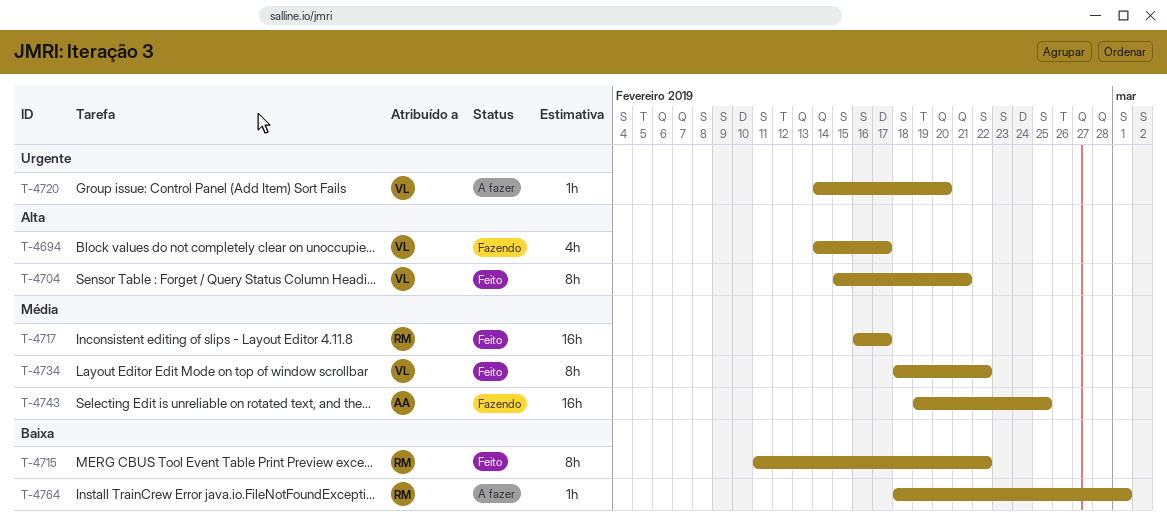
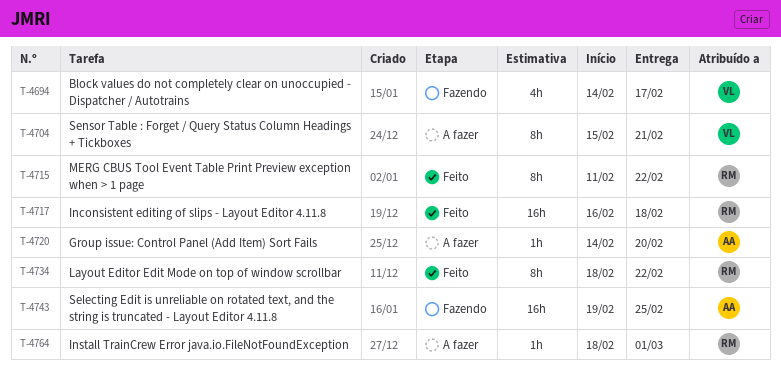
T-4704, status: Feito -> A fazer
T-4717, due: Feb 17 -> Feb 18
T-4720, owner: VL -> AA
T-4734, owner: VL -> RM

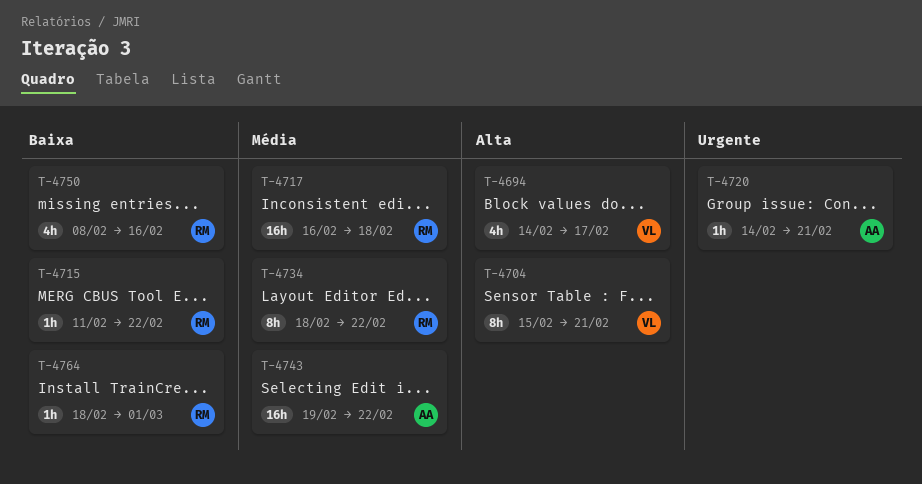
T-4715, estimate: 8h -> 1h
T-4720, due: Feb 20 -> Feb 21
T-4743, due: Feb 25 -> Feb 22
T-4750: none -> present

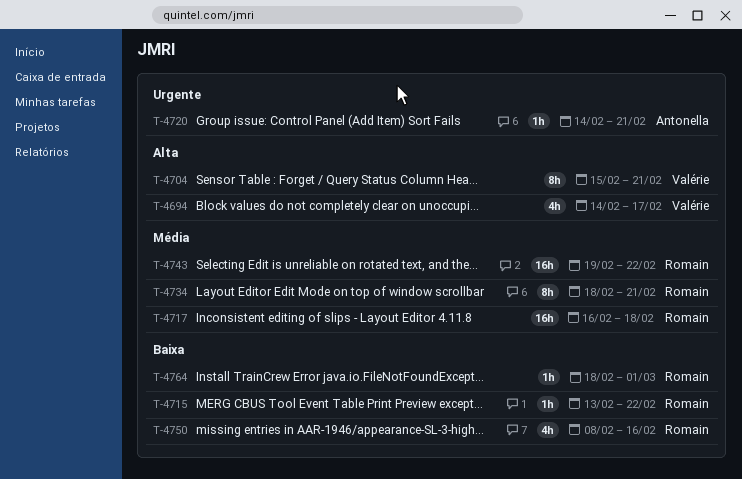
T-4715, start: Feb 11 -> Feb 13
T-4734, due: Feb 22 -> Feb 21
T-4743, owner: Antonella -> Romain

